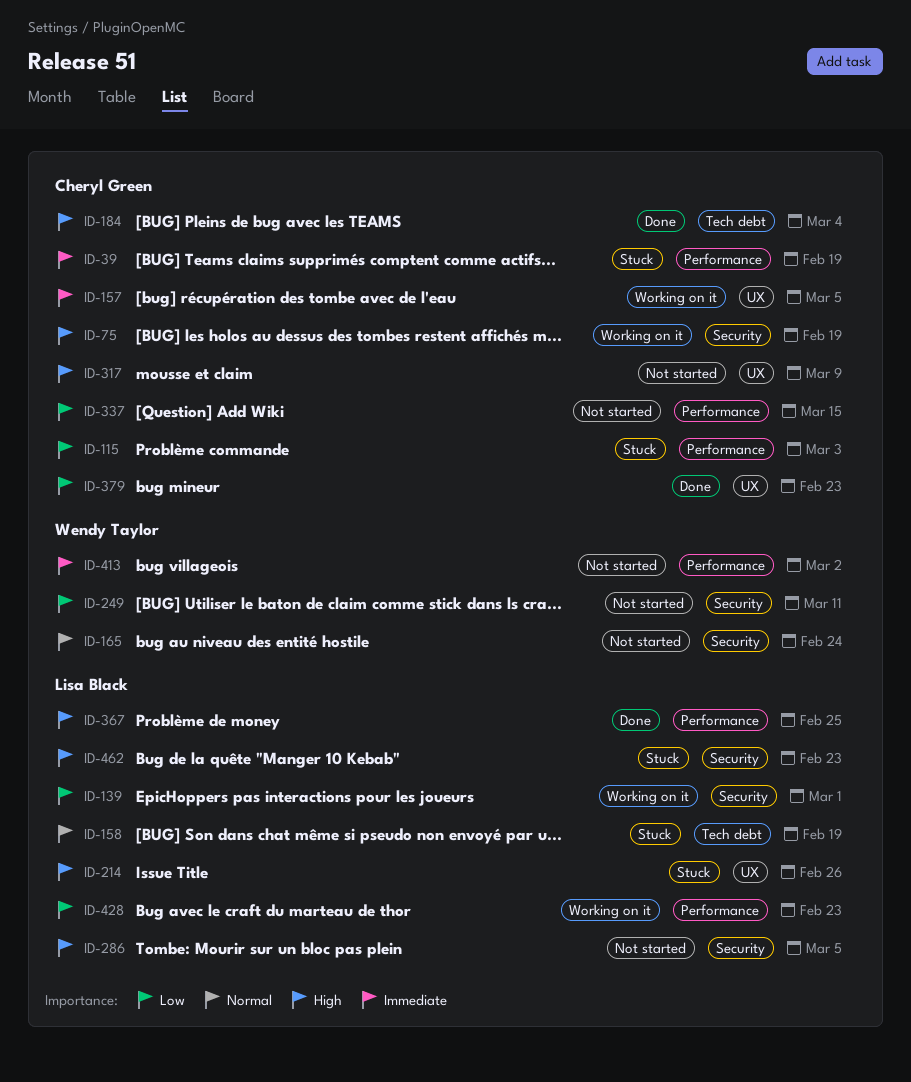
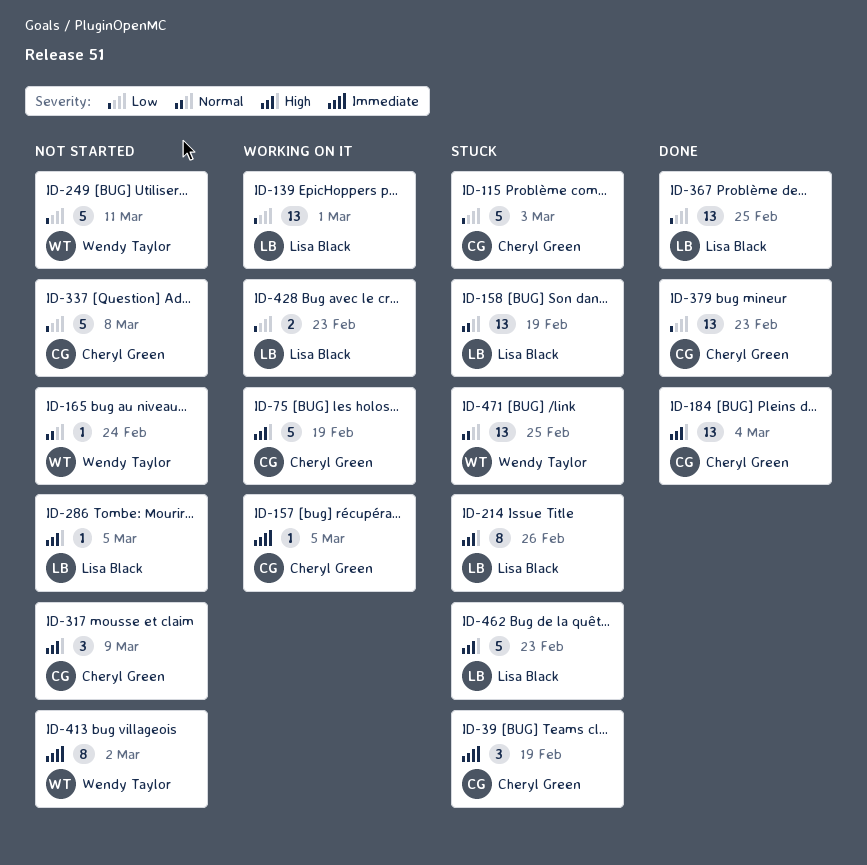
ID-337, due: Mar 15 -> Mar 8
ID-367, priority: High -> Low
ID-471: none -> present

